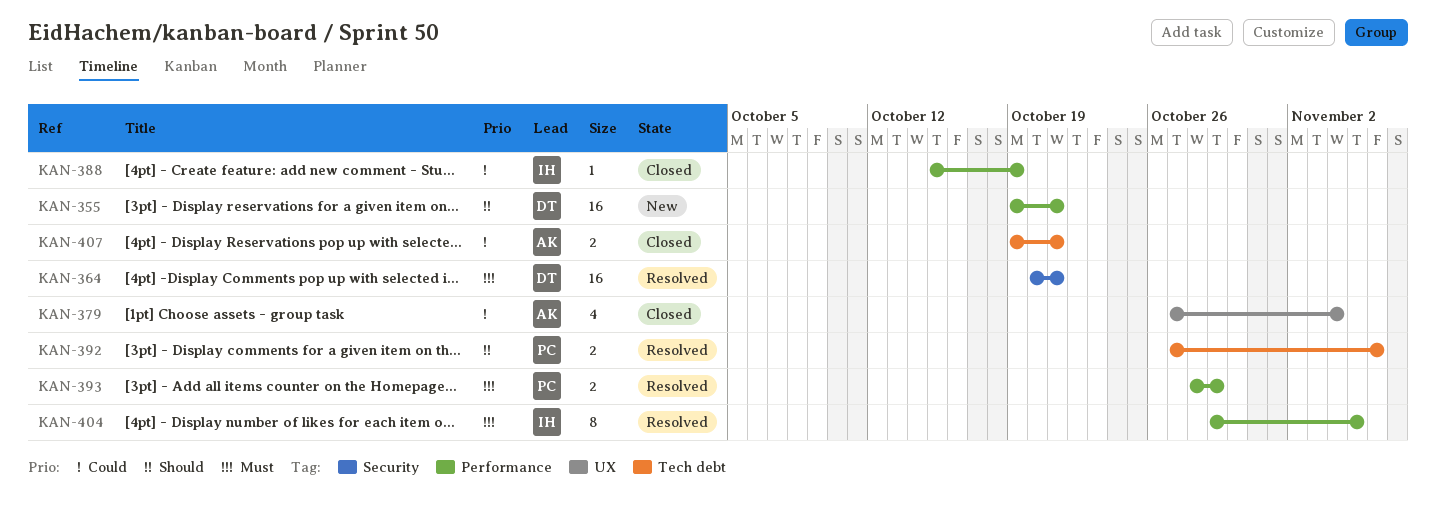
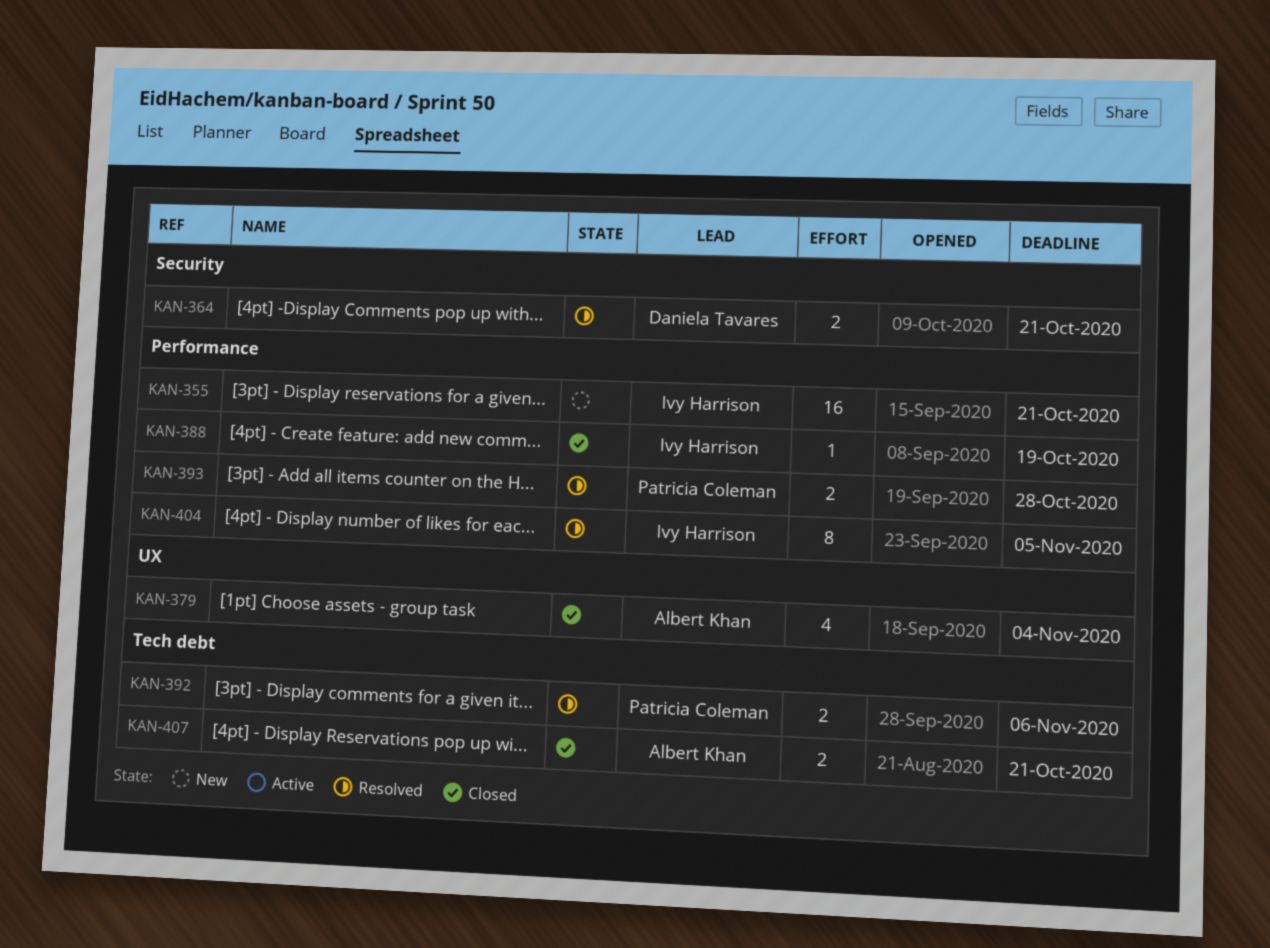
KAN-355, owner: Daniela Tavares -> Ivy Harrison
KAN-364, estimate: 16 -> 2
KAN-393, due: Oct 29 -> Oct 28

